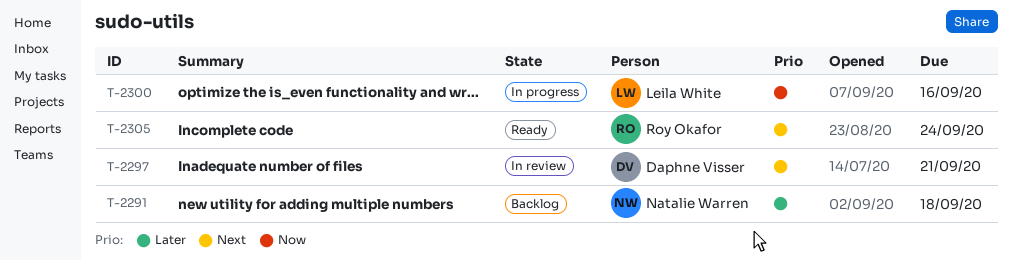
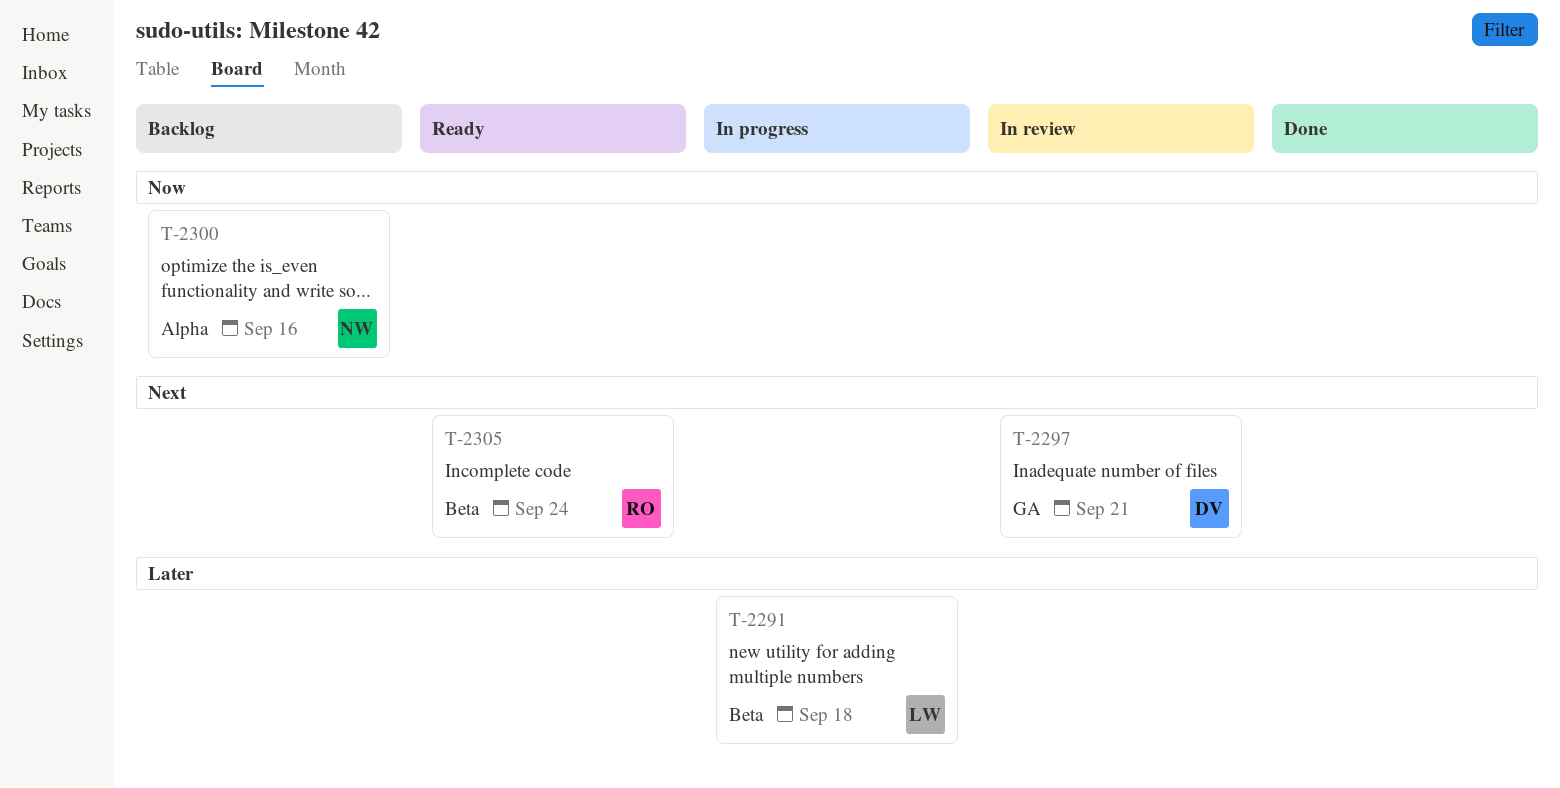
T-2291, status: Backlog -> In progress
T-2291, owner: Natalie Warren -> Leila White
T-2300, status: In progress -> Backlog
T-2300, owner: Leila White -> Natalie Warren

